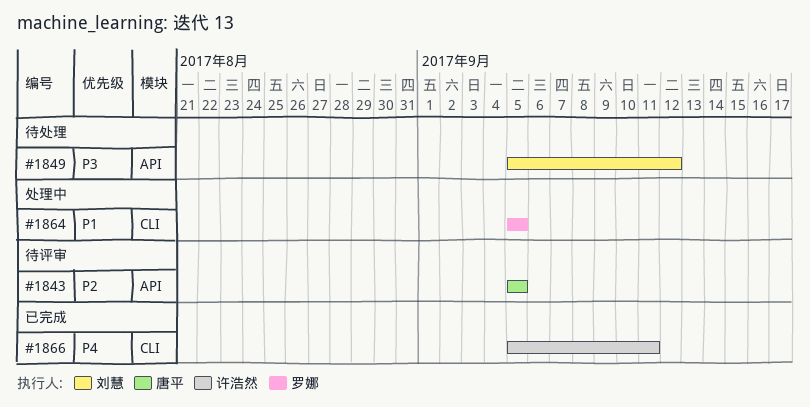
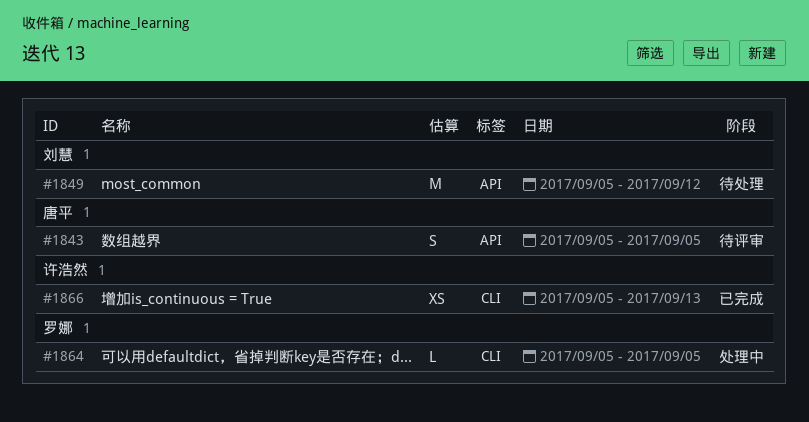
#1866, due: Sep 11 -> Sep 13

